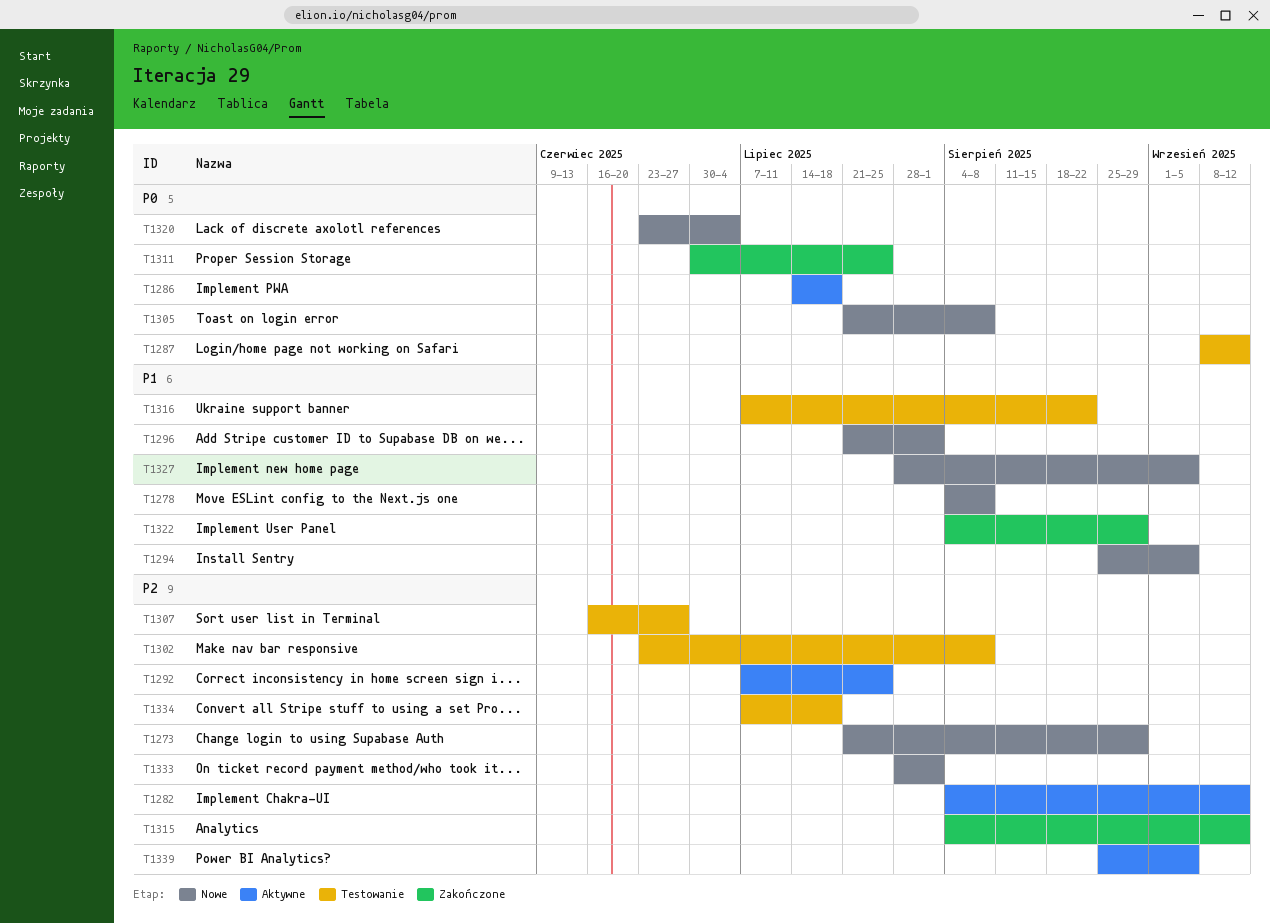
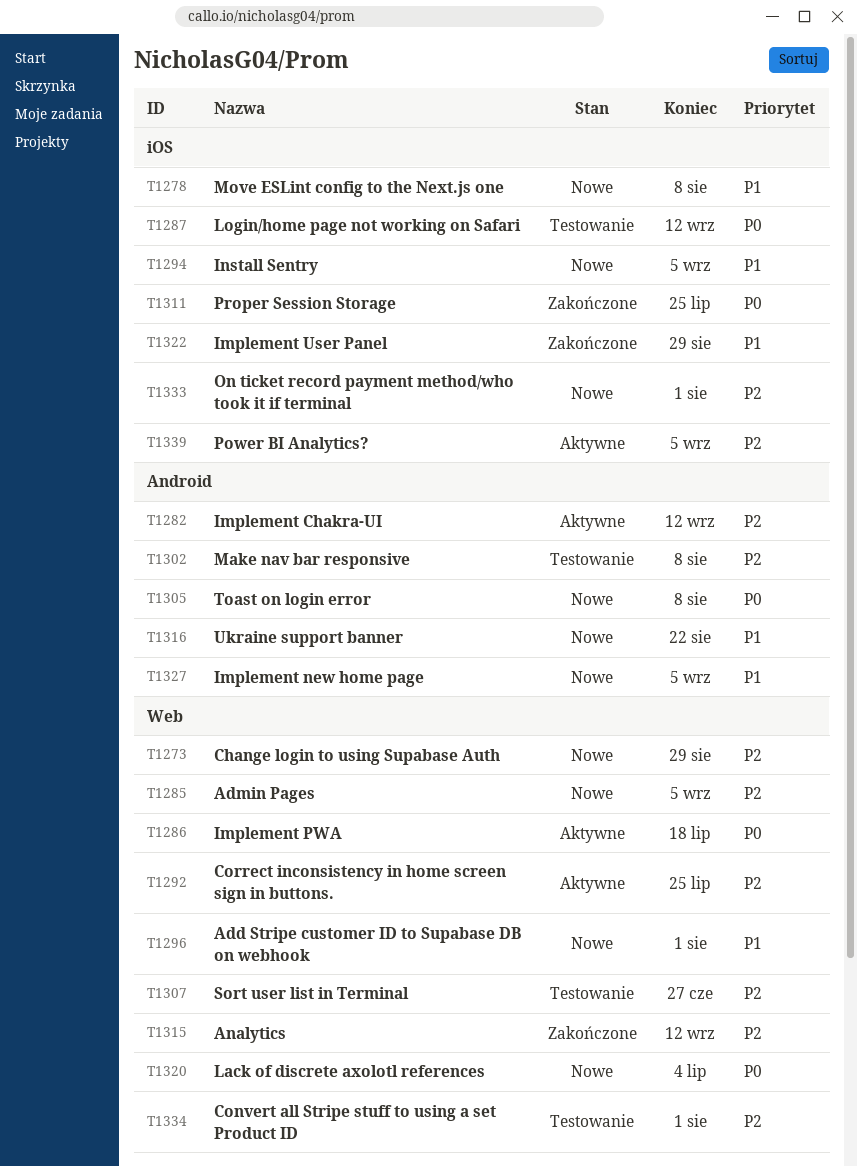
T1285: none -> present
T1316, status: Testowanie -> Nowe
T1334, due: Jul 18 -> Aug 1

